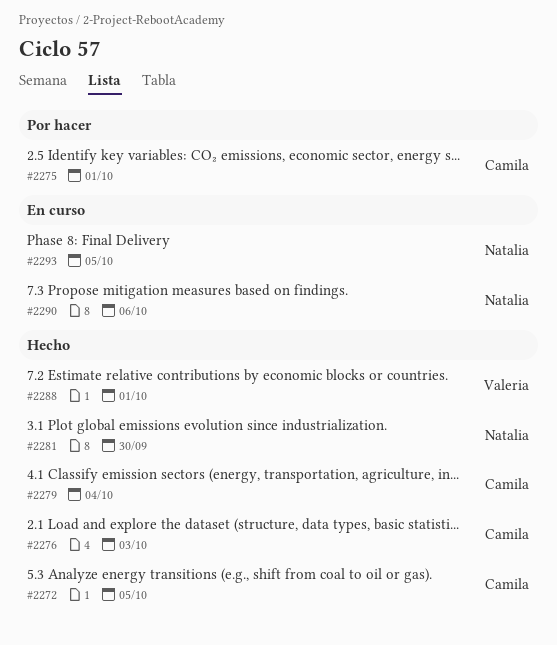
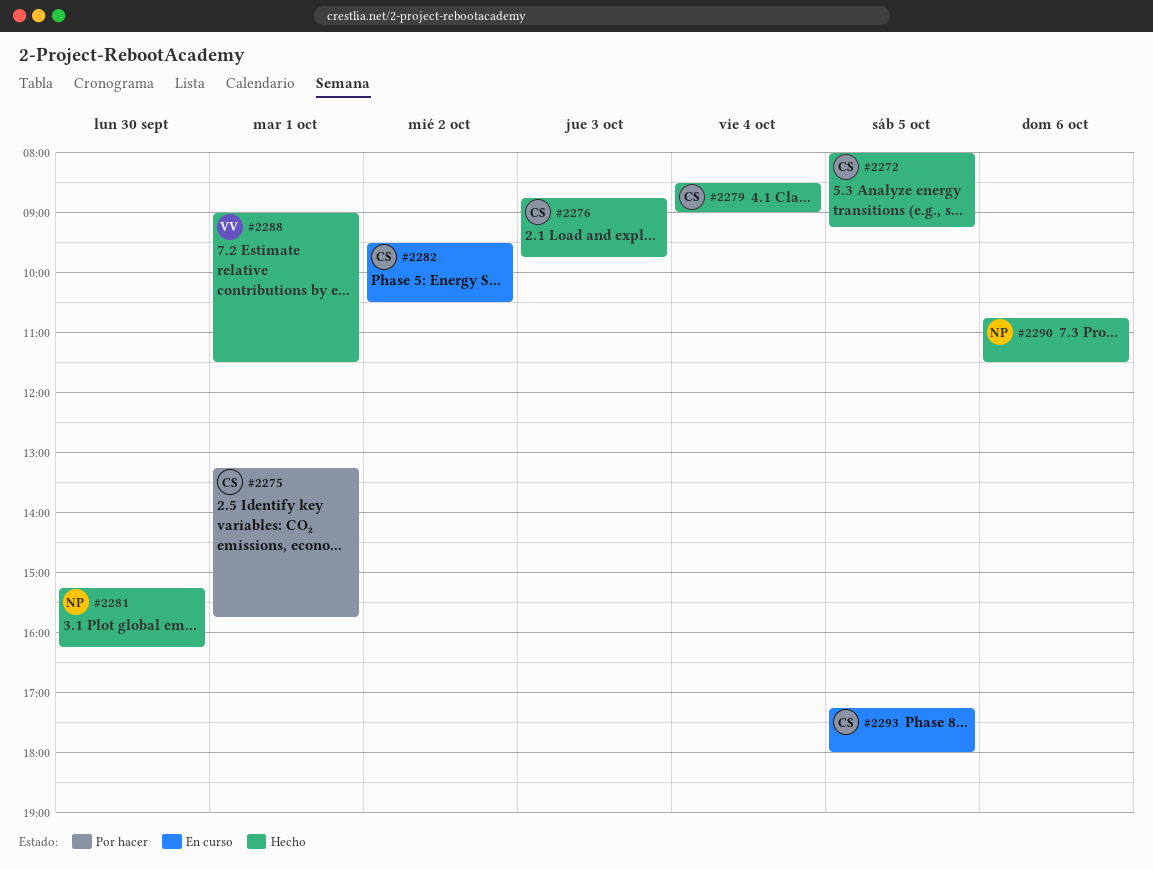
#2282: none -> present
#2290, status: En curso -> Hecho
#2293, owner: Natalia -> Camila

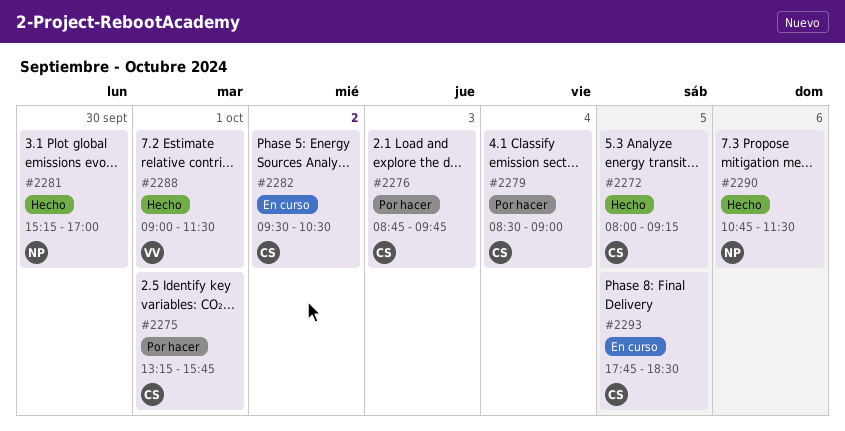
#2276, status: Hecho -> Por hacer
#2279, status: Hecho -> Por hacer
#2281, ends: 16:15 -> 17:00
#2293, begins: 17:15 -> 17:45
#2293, ends: 18:00 -> 18:30

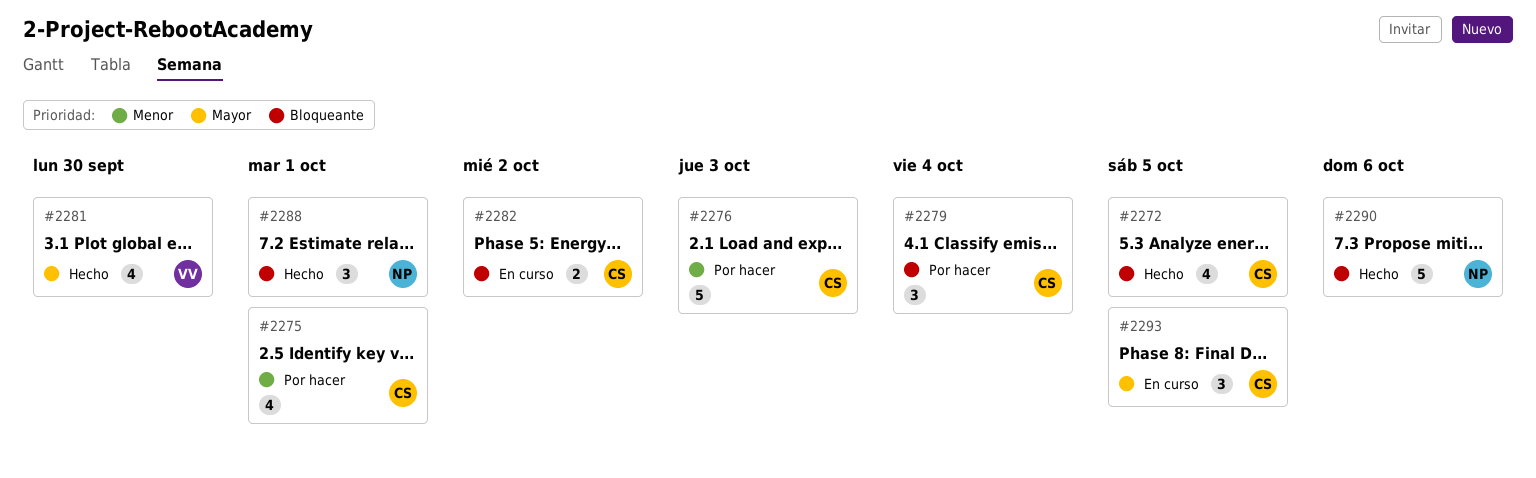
#2281, owner: NP -> VV
#2288, owner: VV -> NP

